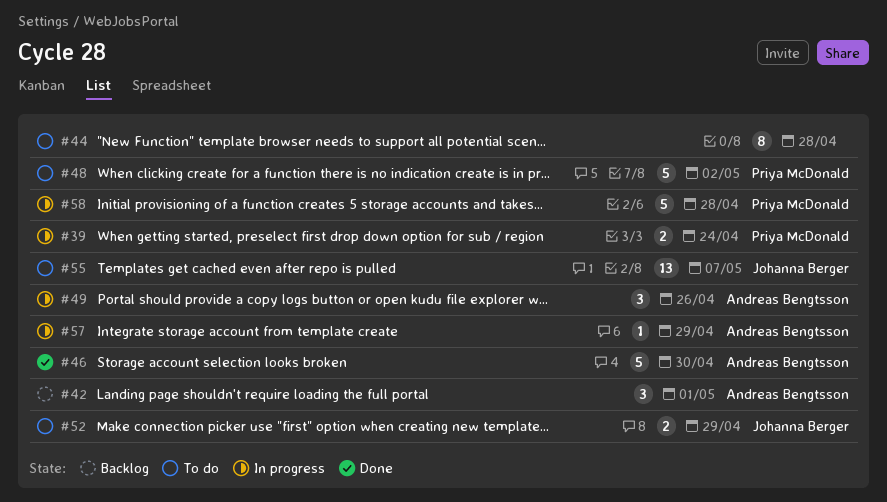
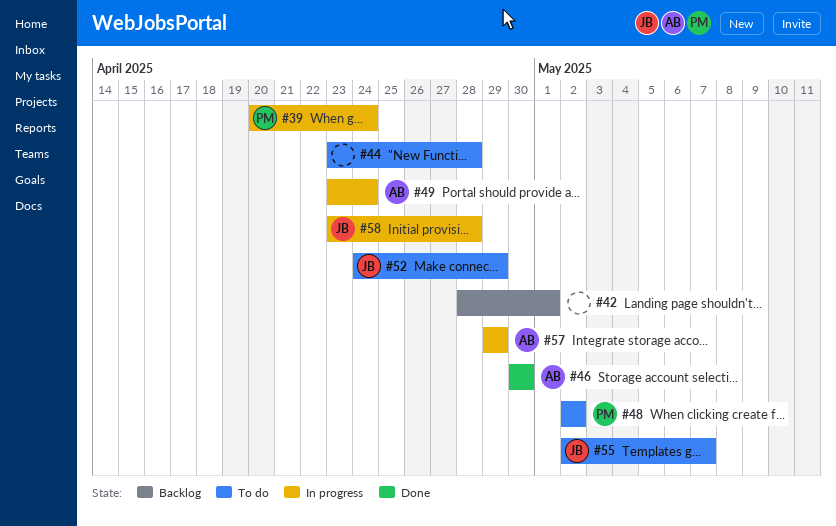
#42, owner: Andreas Bengtsson -> none
#49, due: Apr 26 -> Apr 24
#58, owner: Priya McDonald -> Johanna Berger

